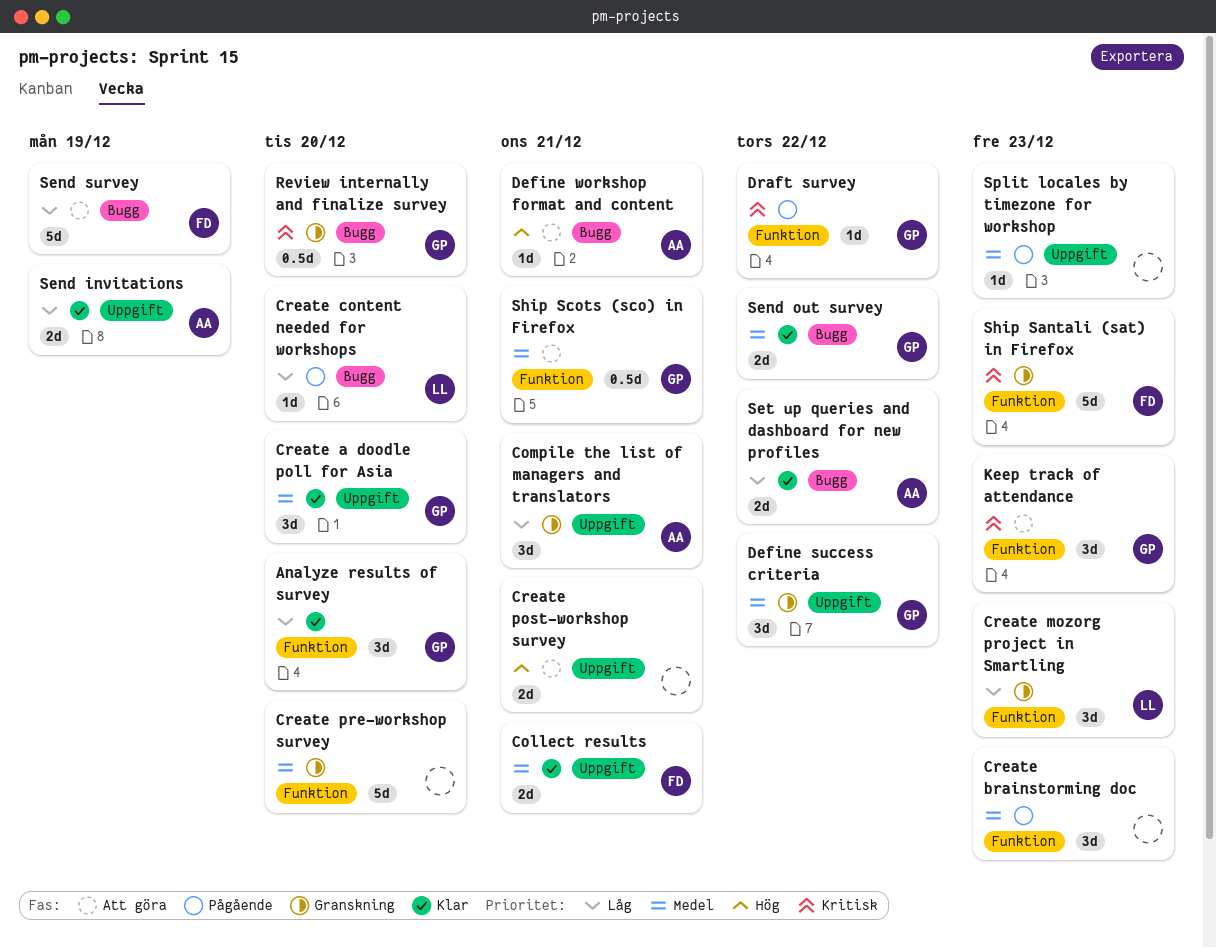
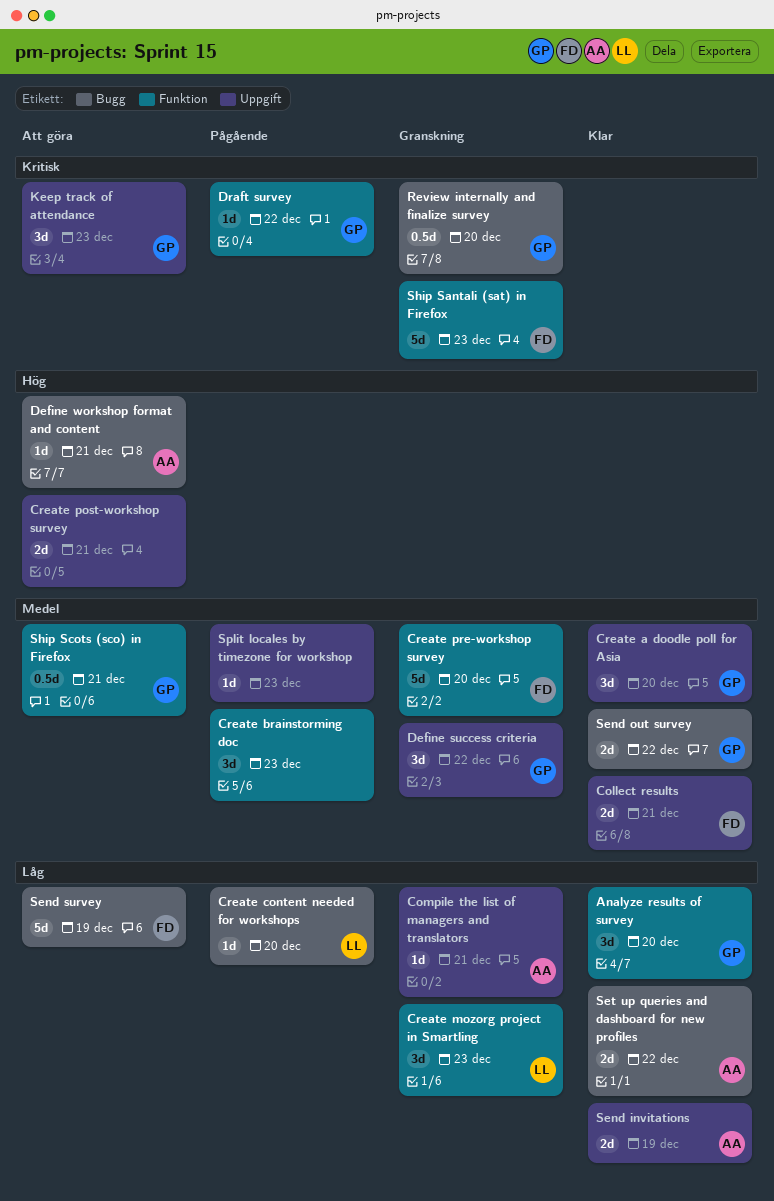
Compile the list of managers and translators, estimate: 3d -> 1d
Create pre-workshop survey, owner: none -> FD
Keep track of attendance, label: Funktion -> Uppgift

